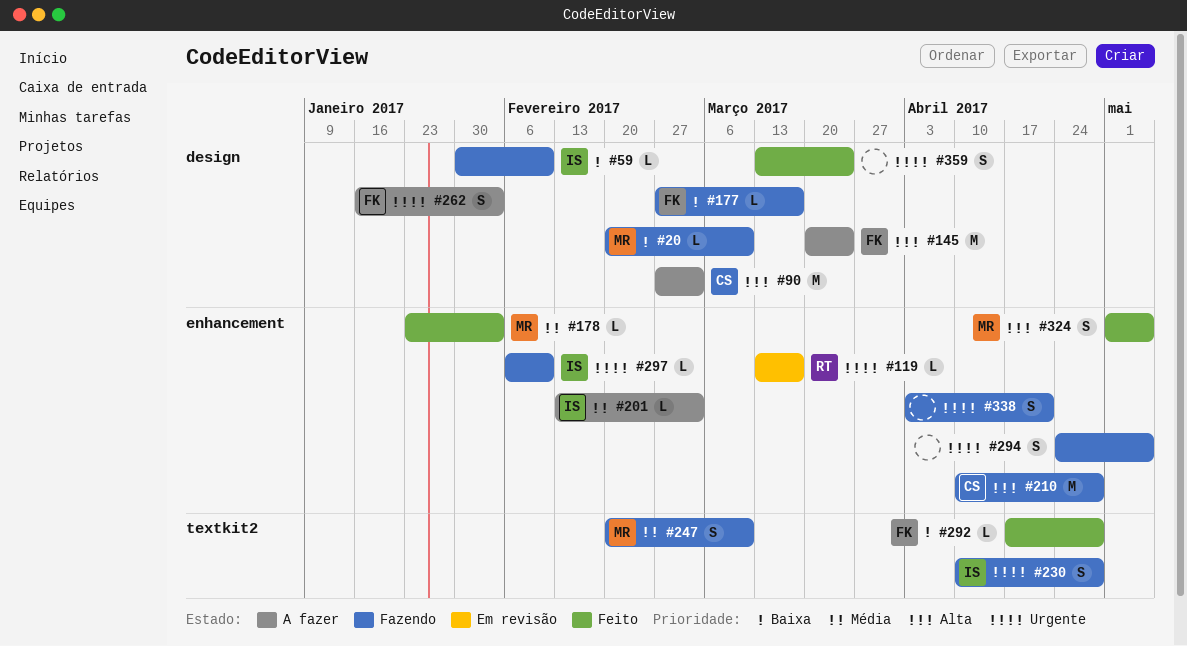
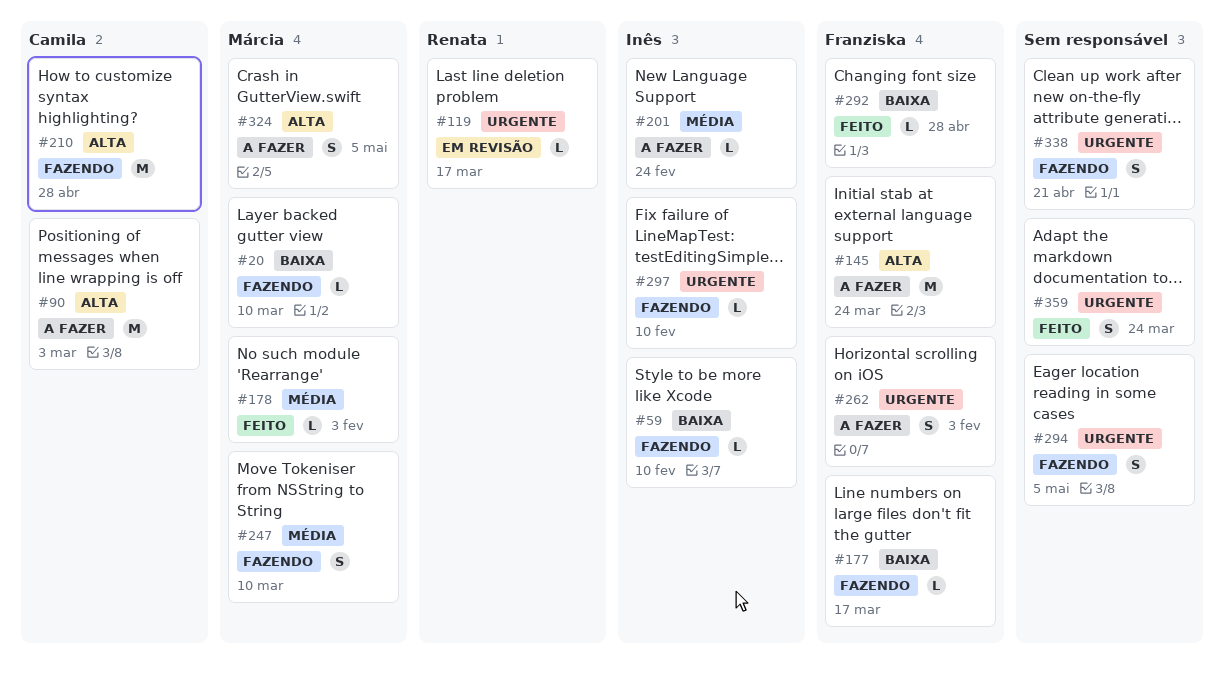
#201, due: Mar 3 -> Feb 24
#230: present -> none
#324, status: Feito -> A fazer

